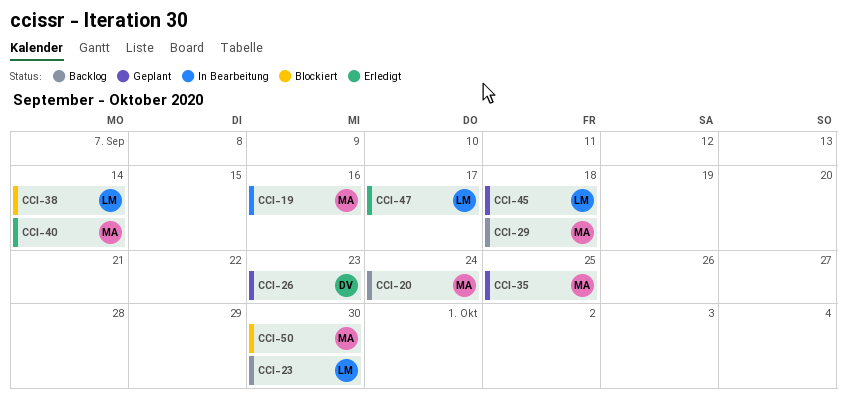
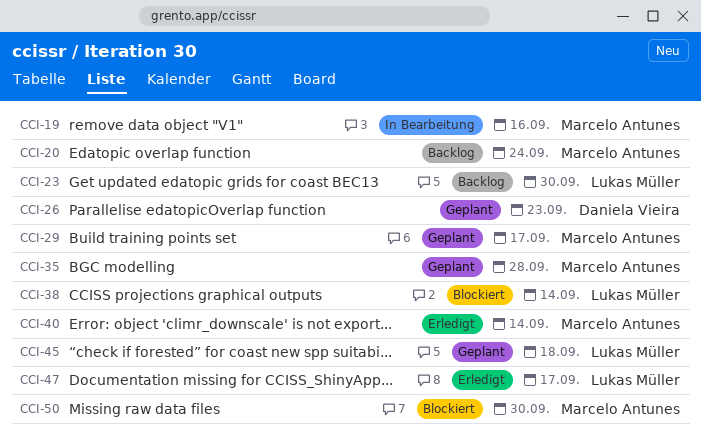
CCI-29, status: Backlog -> Geplant
CCI-29, due: Sep 18 -> Sep 17
CCI-35, due: Sep 25 -> Sep 28

